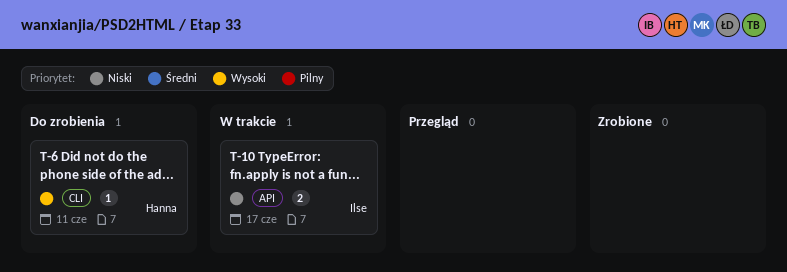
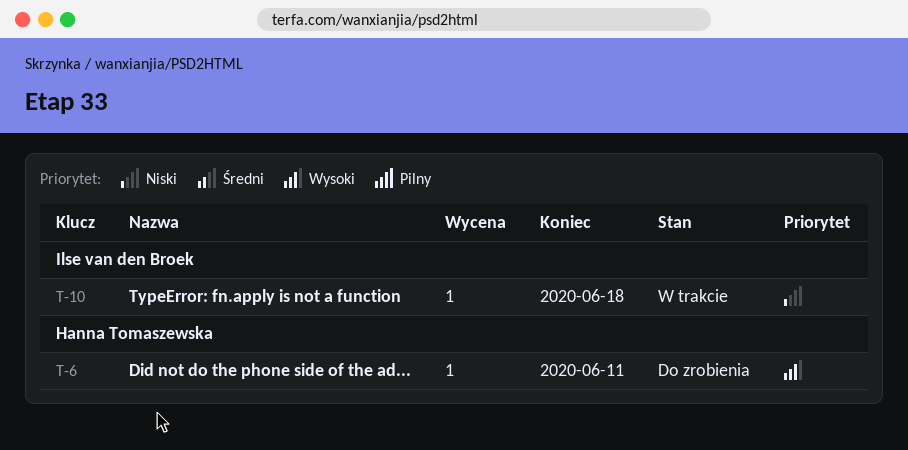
T-10, estimate: 2 -> 1
T-10, due: Jun 17 -> Jun 18

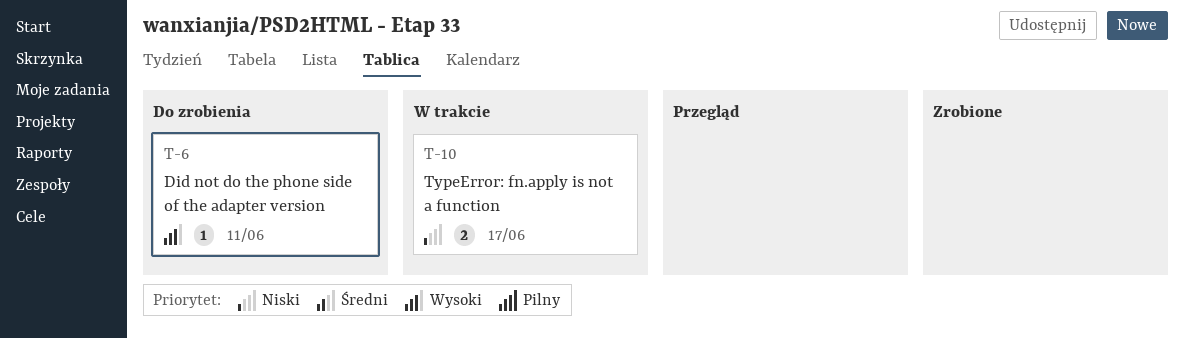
T-10, estimate: 1 -> 2
T-10, due: Jun 18 -> Jun 17

